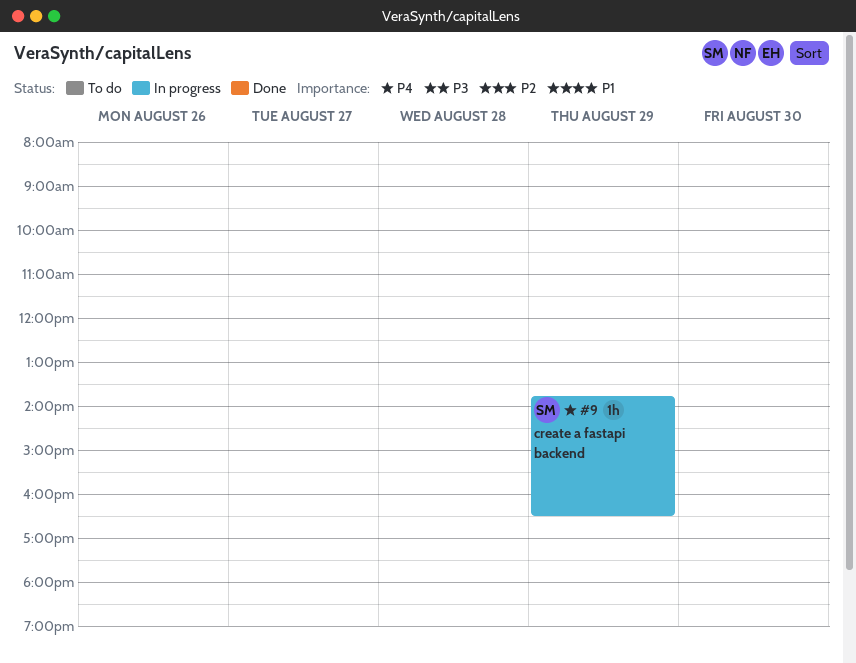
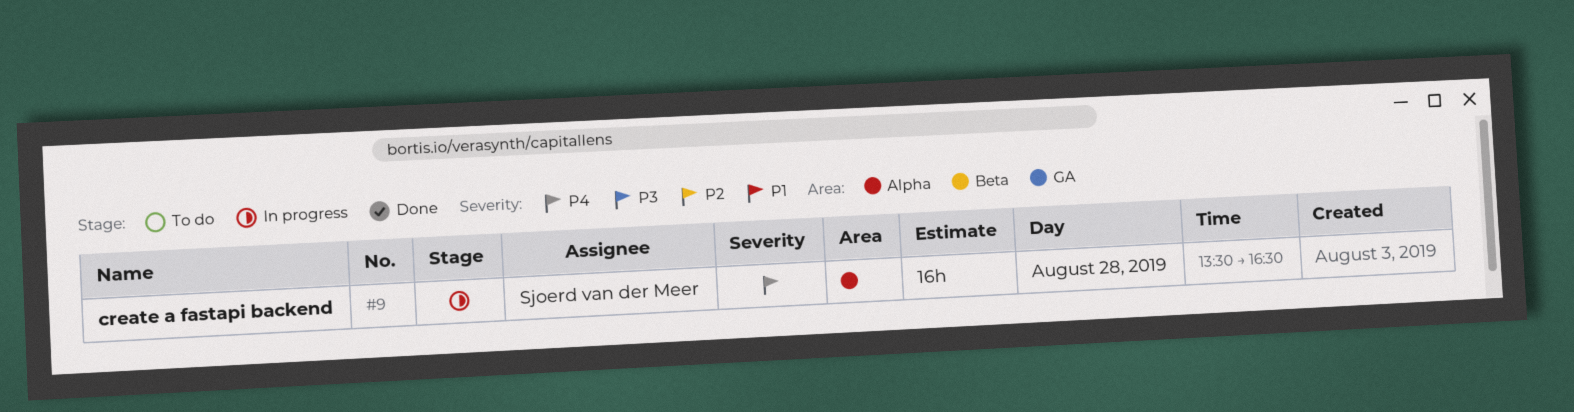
#9, estimate: 1h -> 16h
#9, day: Aug 29 -> Aug 28
#9, begins: 13:45 -> 13:30

